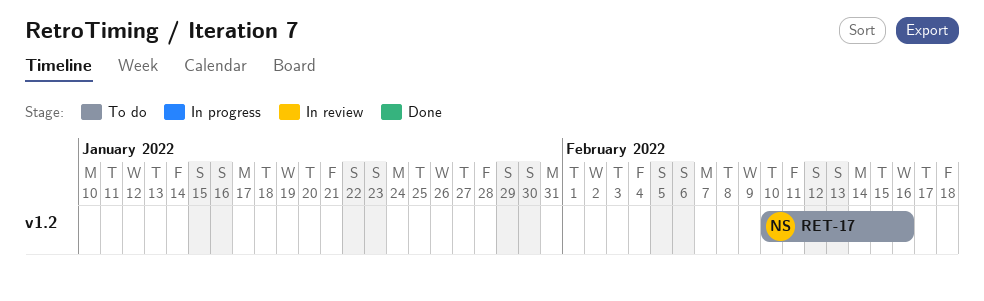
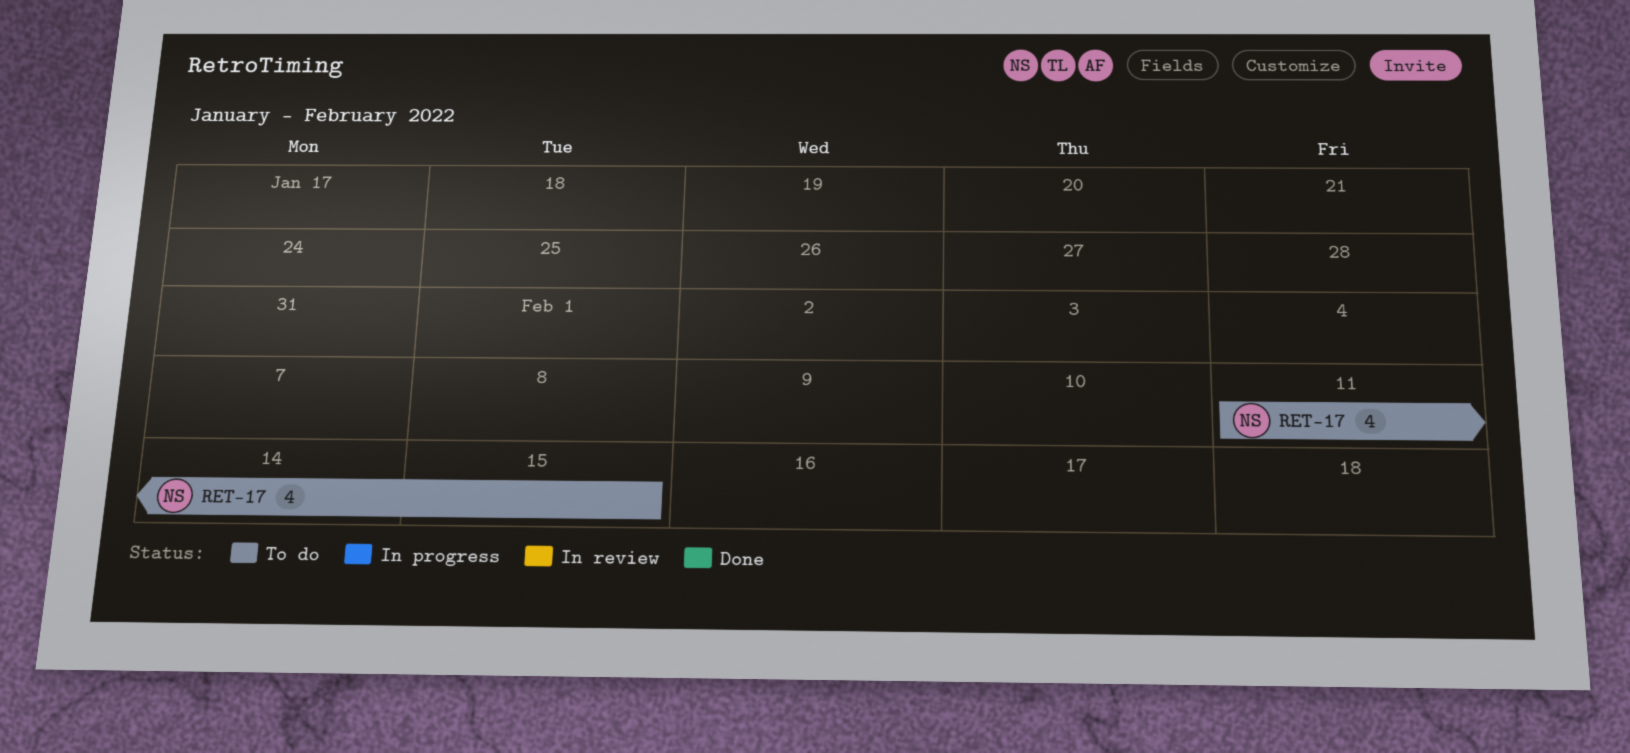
RET-17, start: Feb 10 -> Feb 11
RET-17, due: Feb 16 -> Feb 15

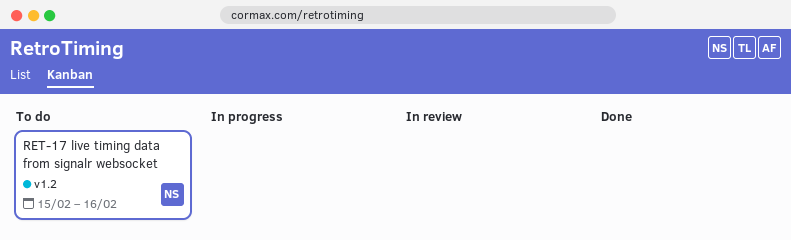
RET-17, start: Feb 11 -> Feb 15
RET-17, due: Feb 15 -> Feb 16

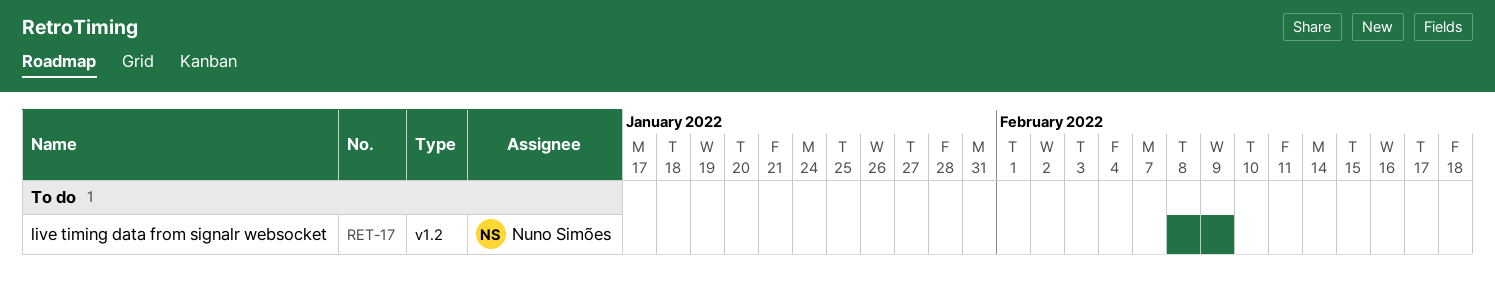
RET-17, start: Feb 15 -> Feb 8
RET-17, due: Feb 16 -> Feb 9

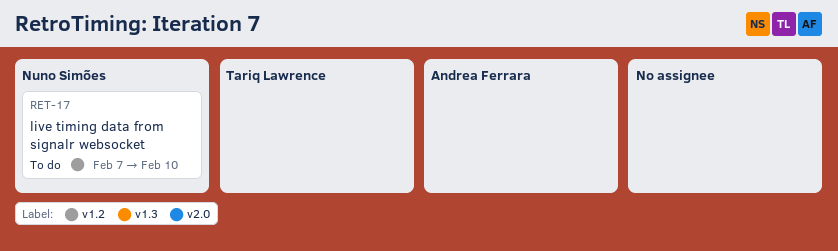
RET-17, start: Feb 8 -> Feb 7
RET-17, due: Feb 9 -> Feb 10

